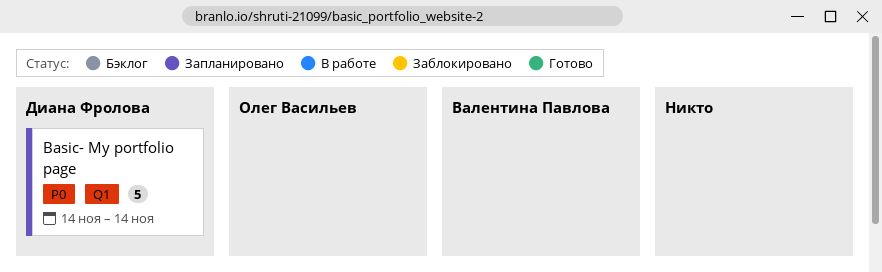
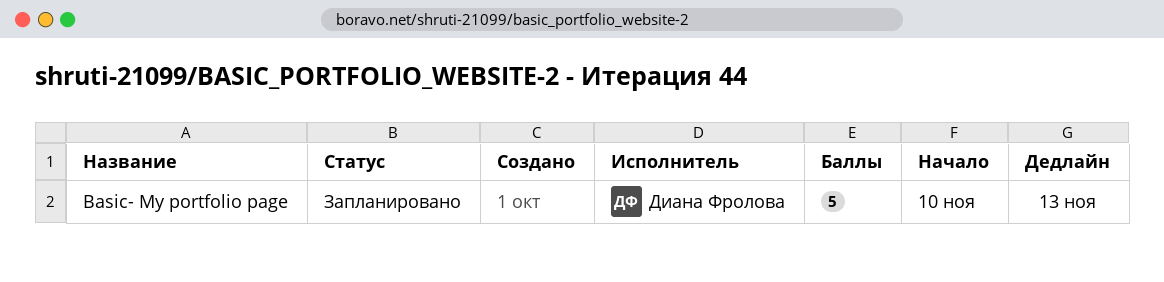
Basic- My portfolio page, start: Nov 14 -> Nov 10
Basic- My portfolio page, due: Nov 14 -> Nov 13

